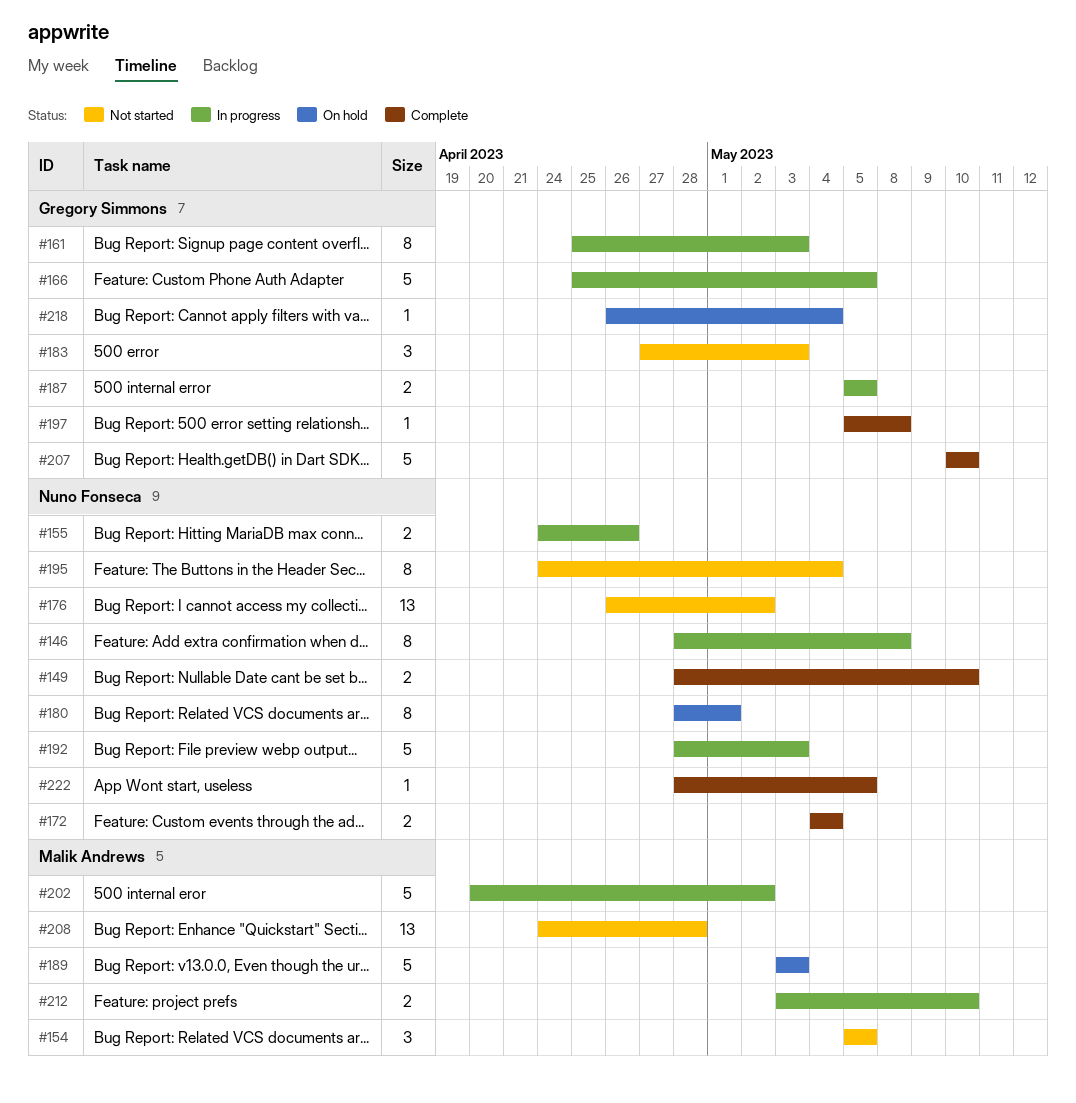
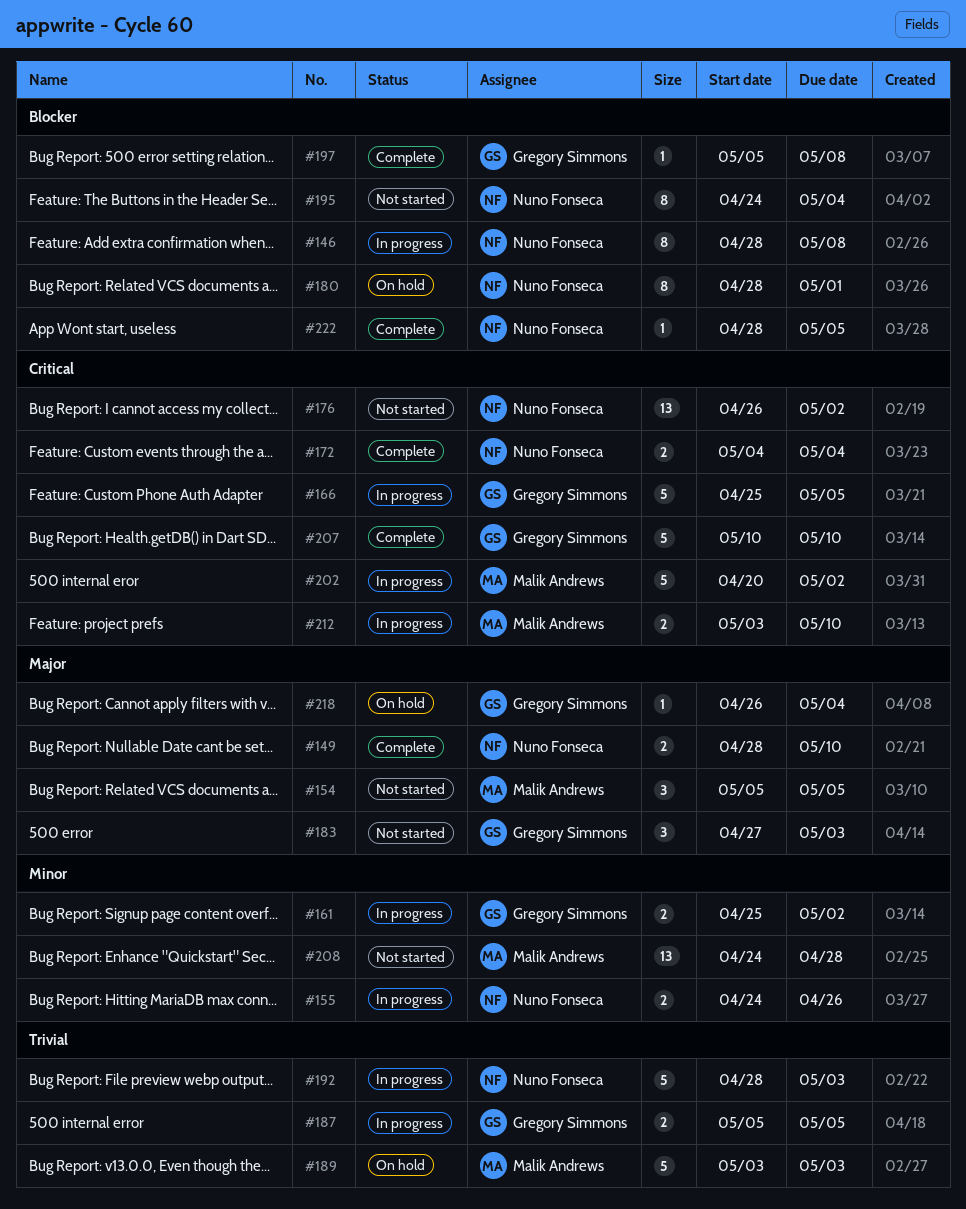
#161, estimate: 8 -> 2
#161, due: May 3 -> May 2

